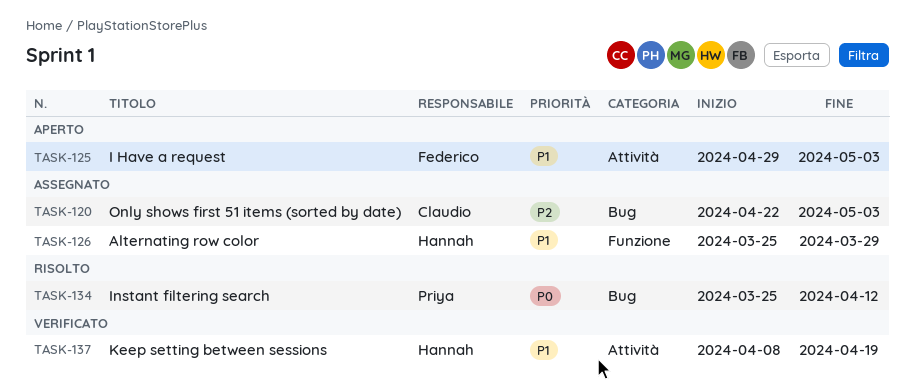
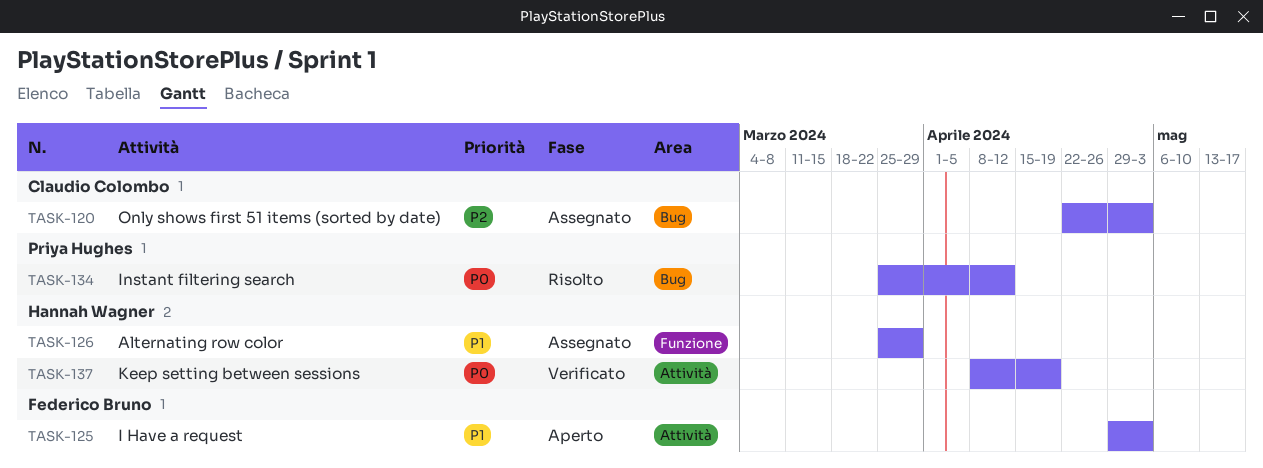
TASK-137, priority: P1 -> P0

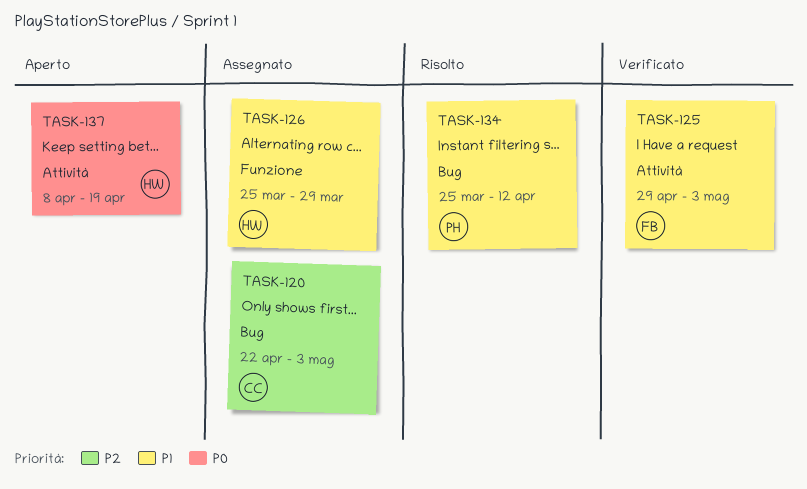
TASK-125, status: Aperto -> Verificato
TASK-134, priority: P0 -> P1
TASK-137, status: Verificato -> Aperto

